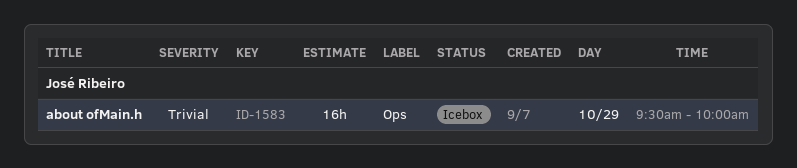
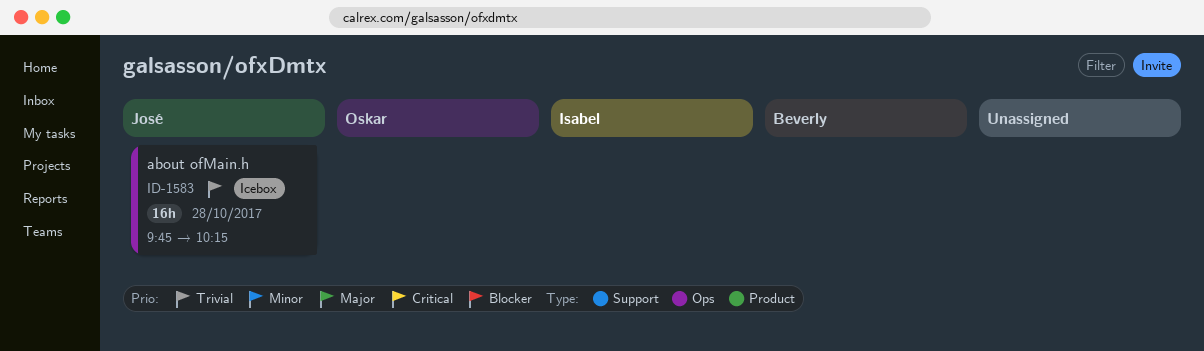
ID-1583, day: Oct 29 -> Oct 28
ID-1583, begins: 09:30 -> 09:45
ID-1583, ends: 10:00 -> 10:15

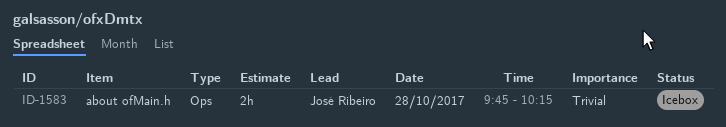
ID-1583, estimate: 16h -> 2h

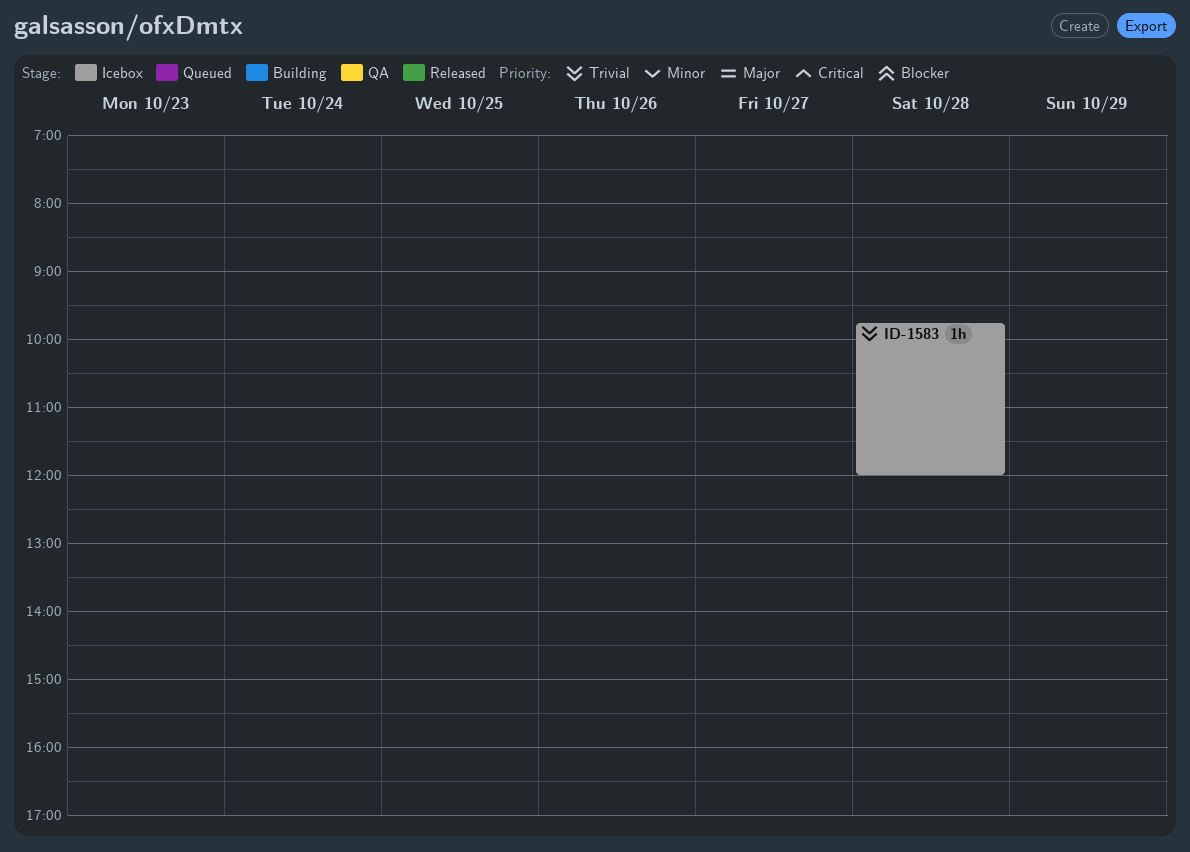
ID-1583, estimate: 2h -> 1h
ID-1583, ends: 10:15 -> 12:00

